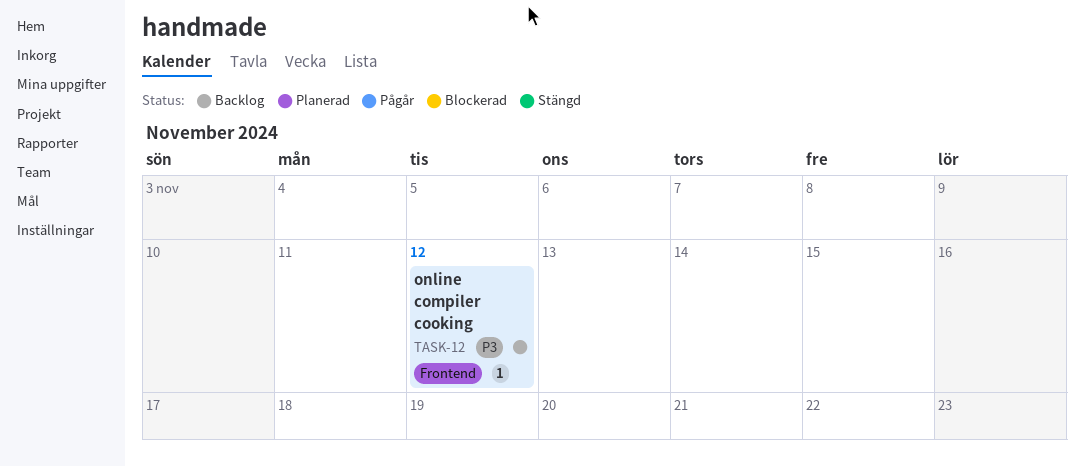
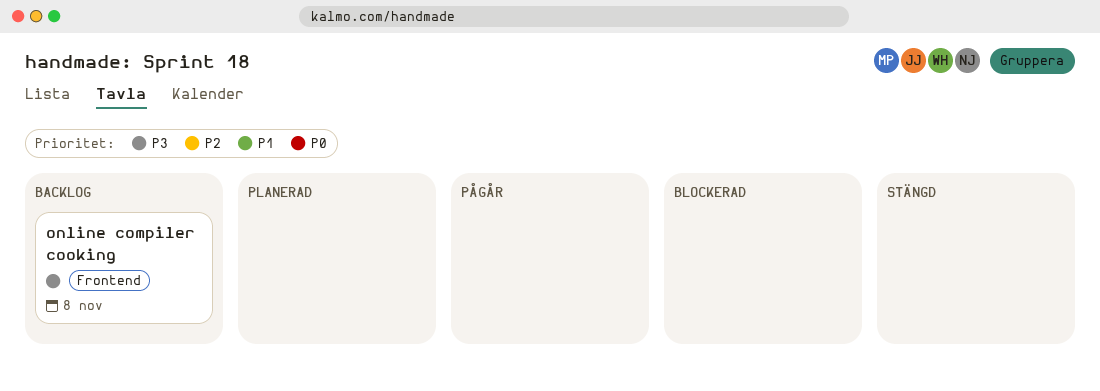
online compiler cooking, due: Nov 12 -> Nov 8

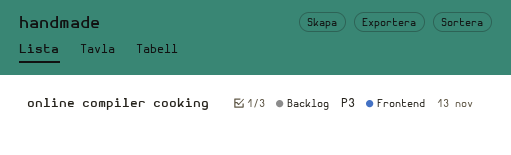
online compiler cooking, due: Nov 8 -> Nov 13

